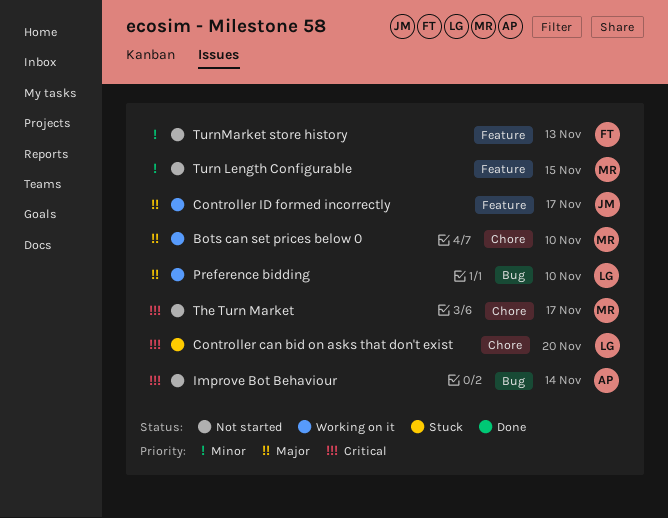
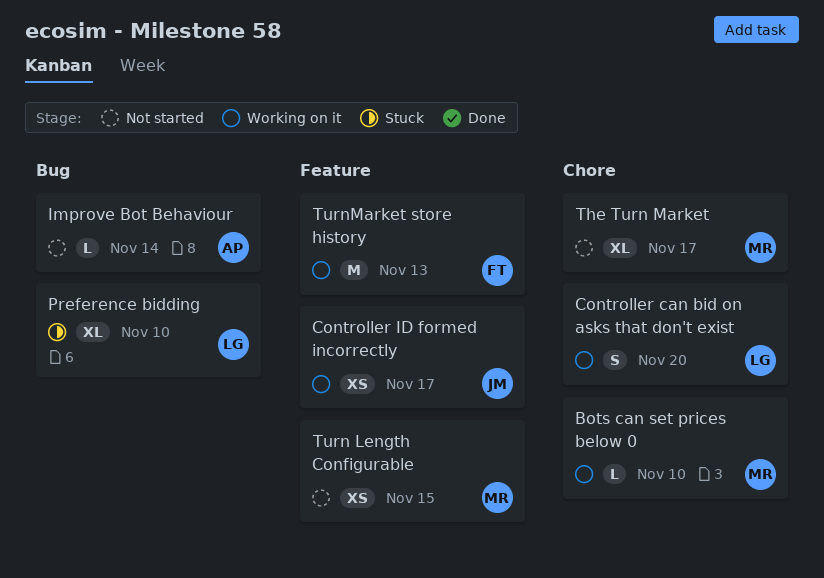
Controller can bid on asks that don't exist, status: Stuck -> Working on it
Preference bidding, status: Working on it -> Stuck
TurnMarket store history, status: Not started -> Working on it

